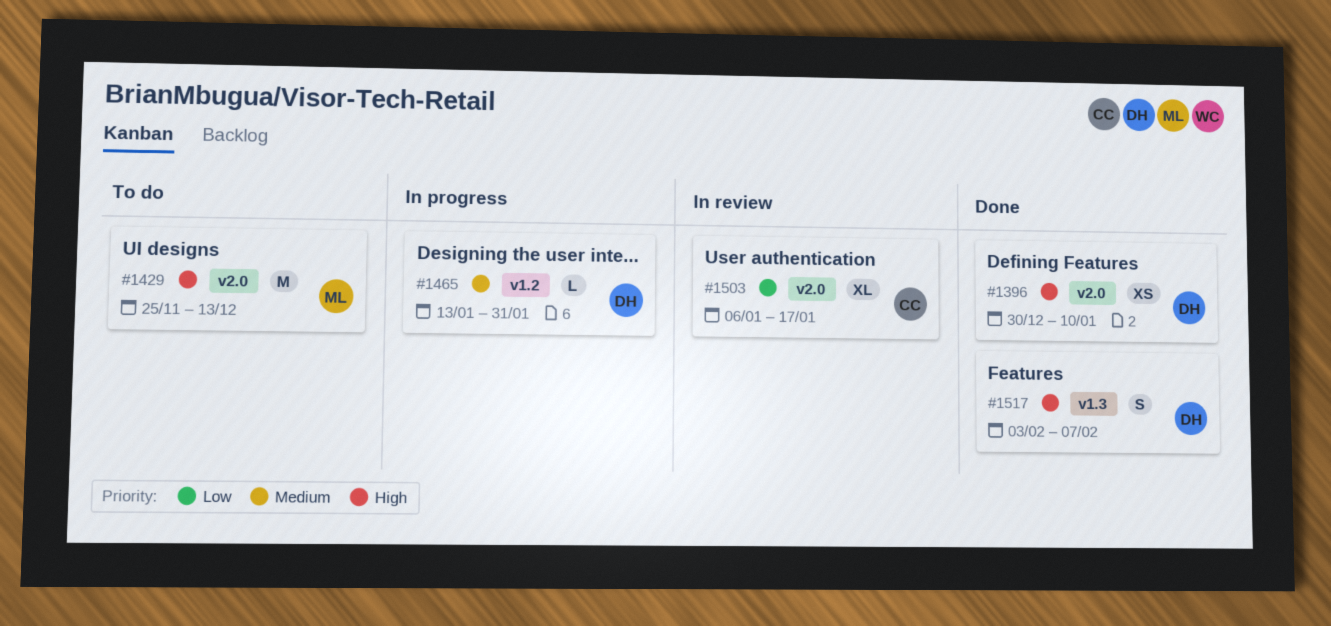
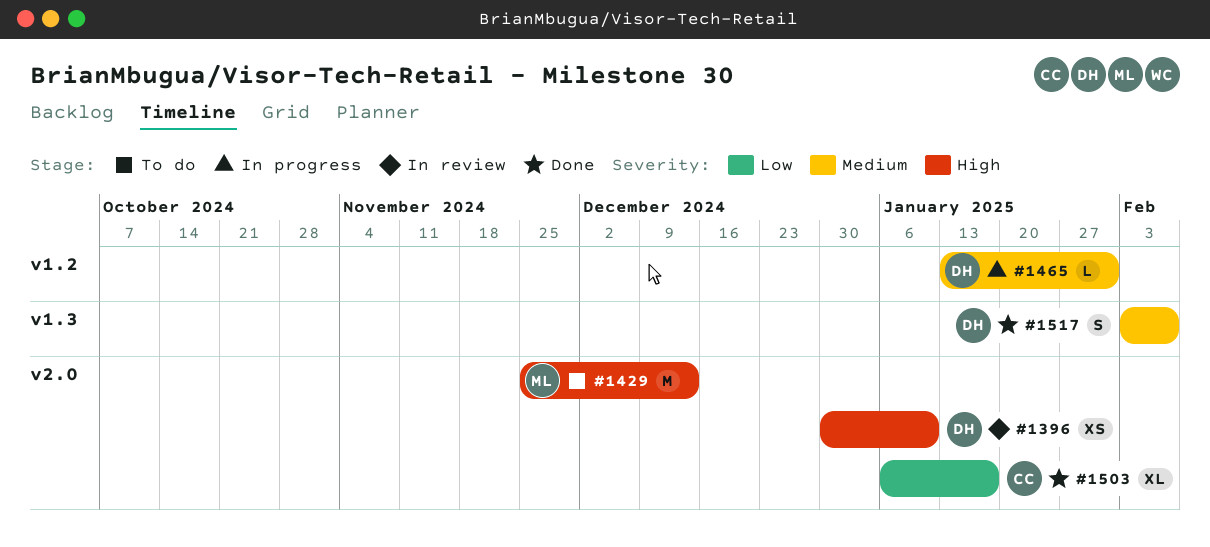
#1396, status: Done -> In review
#1503, status: In review -> Done
#1517, priority: High -> Medium

